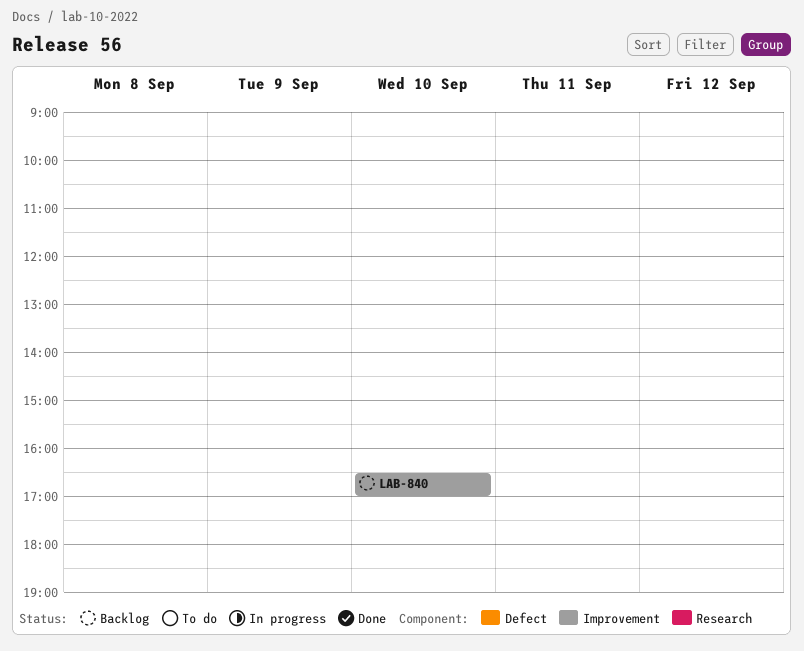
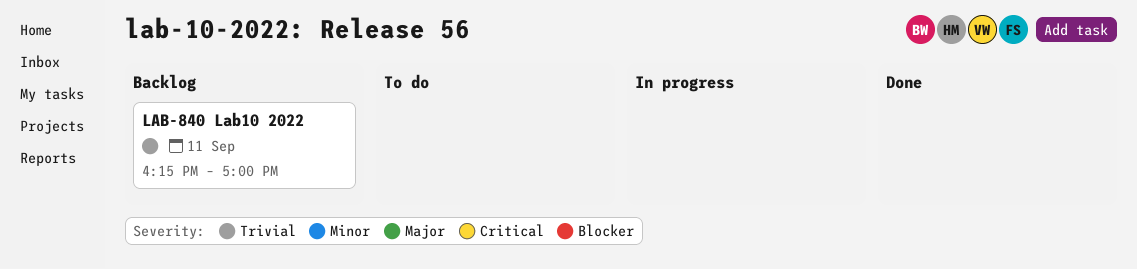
LAB-840, day: Sep 10 -> Sep 11
LAB-840, begins: 16:30 -> 16:15

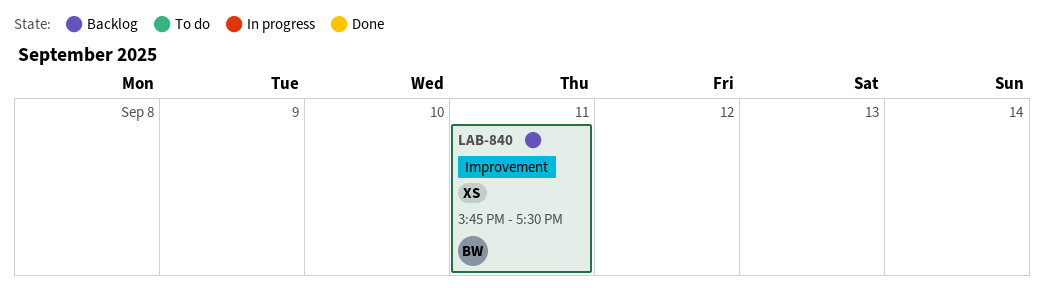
LAB-840, begins: 16:15 -> 15:45
LAB-840, ends: 17:00 -> 17:30

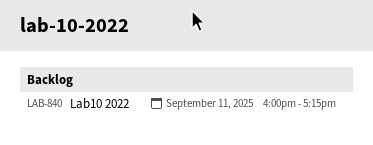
LAB-840, begins: 15:45 -> 16:00
LAB-840, ends: 17:30 -> 17:15

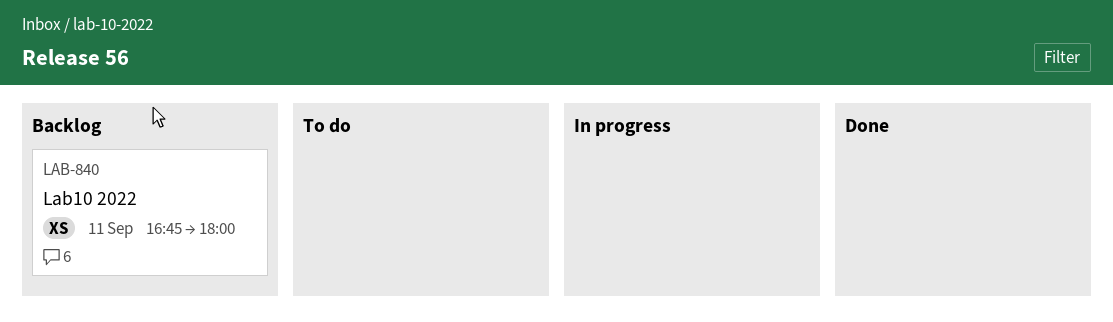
LAB-840, begins: 16:00 -> 16:45
LAB-840, ends: 17:15 -> 18:00

